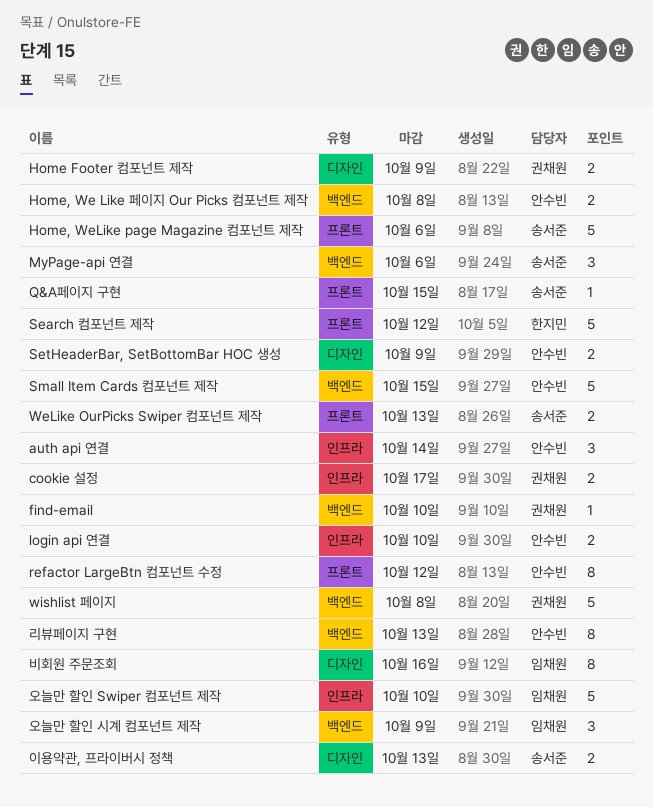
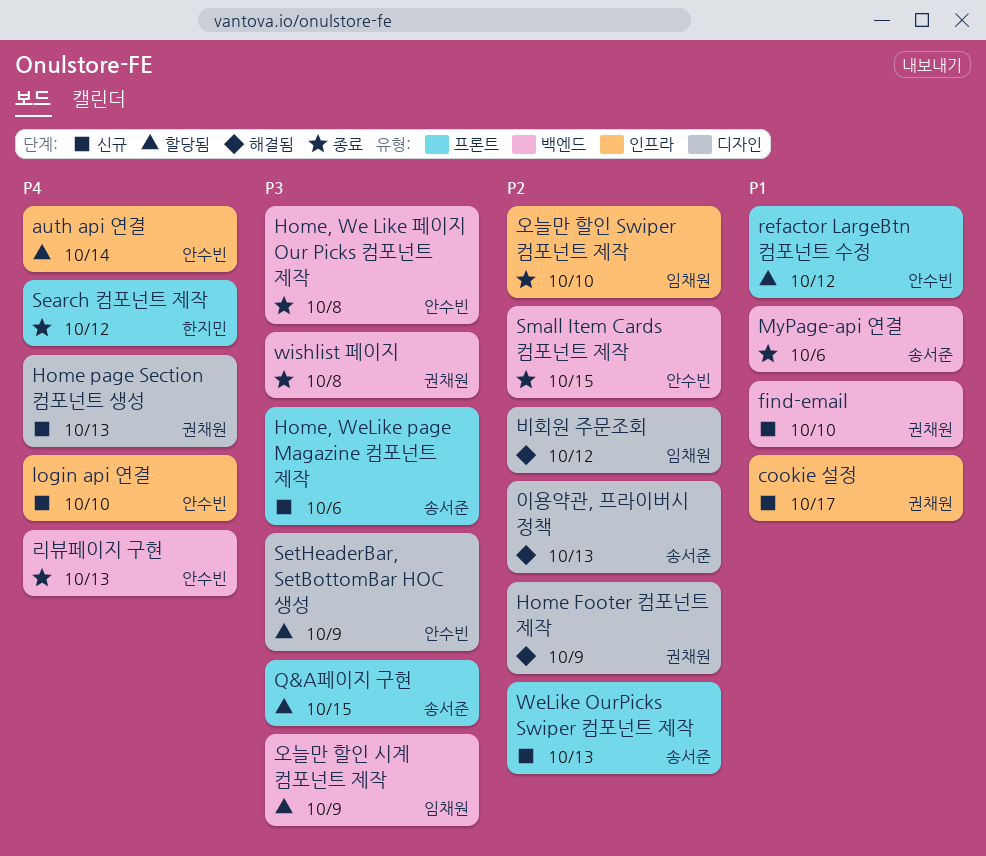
Home page Section 컴포넌트 생성: none -> present
비회원 주문조회, due: Oct 16 -> Oct 12

